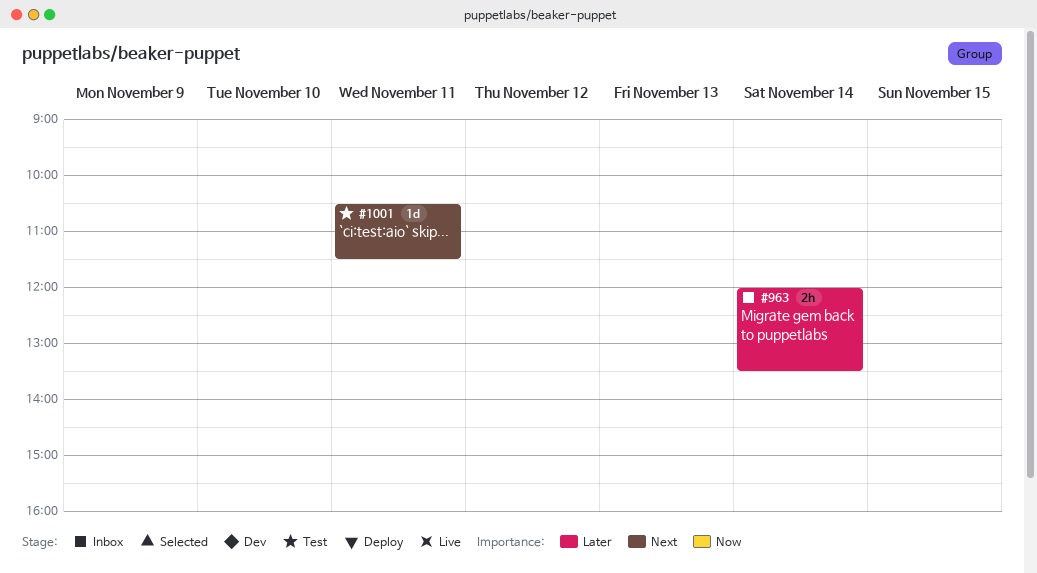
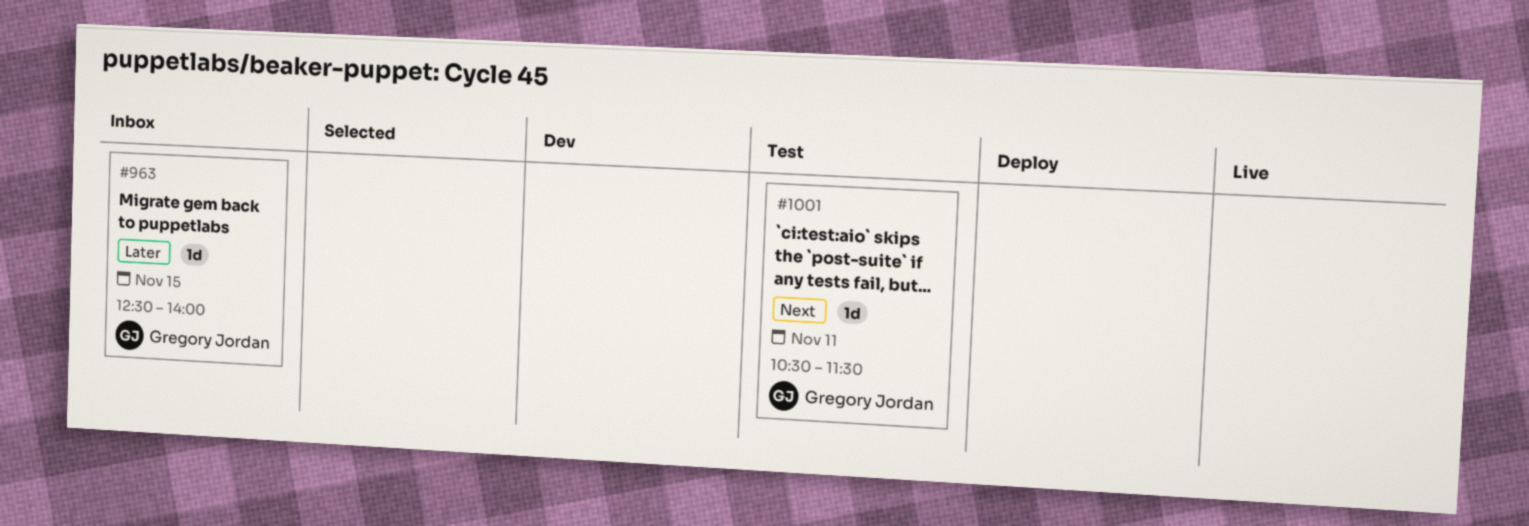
#963, estimate: 2h -> 1d
#963, day: Nov 14 -> Nov 15
#963, begins: 12:00 -> 12:30
#963, ends: 13:30 -> 14:00

